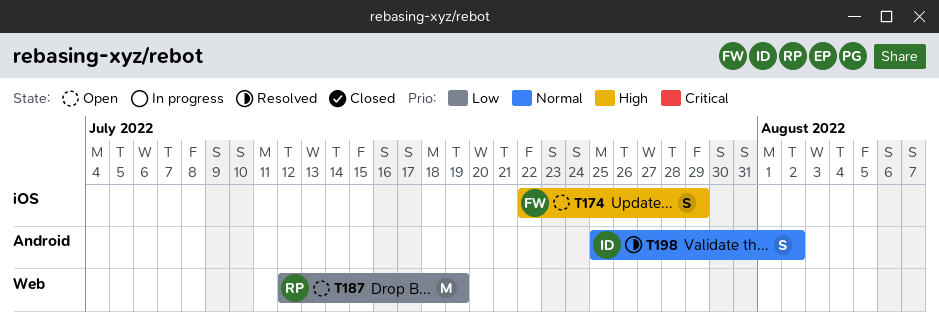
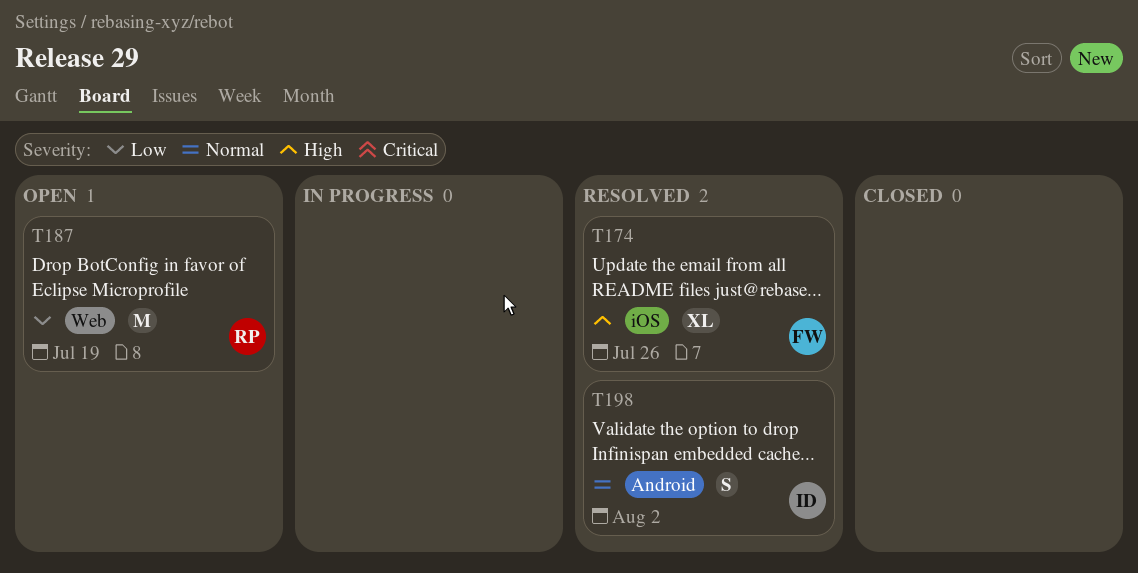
T174, status: Open -> Resolved
T174, estimate: S -> XL
T174, due: Jul 29 -> Jul 26

